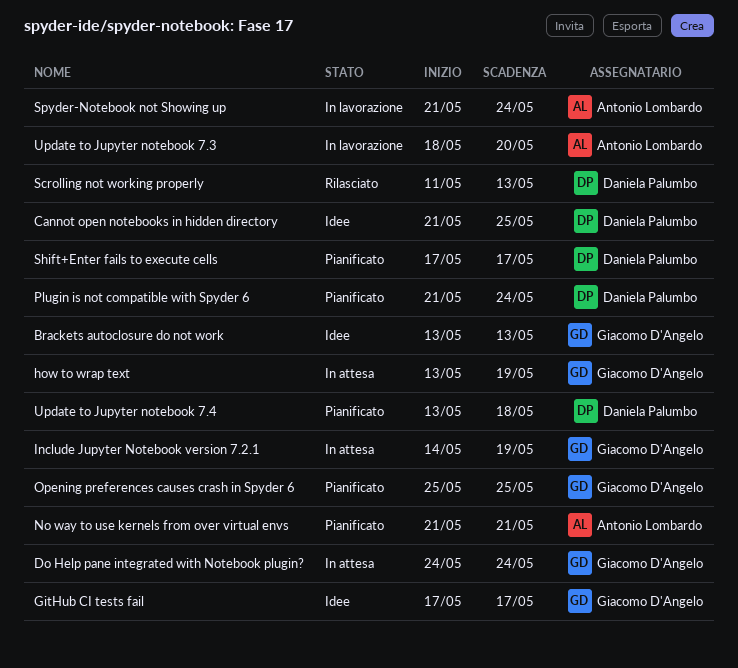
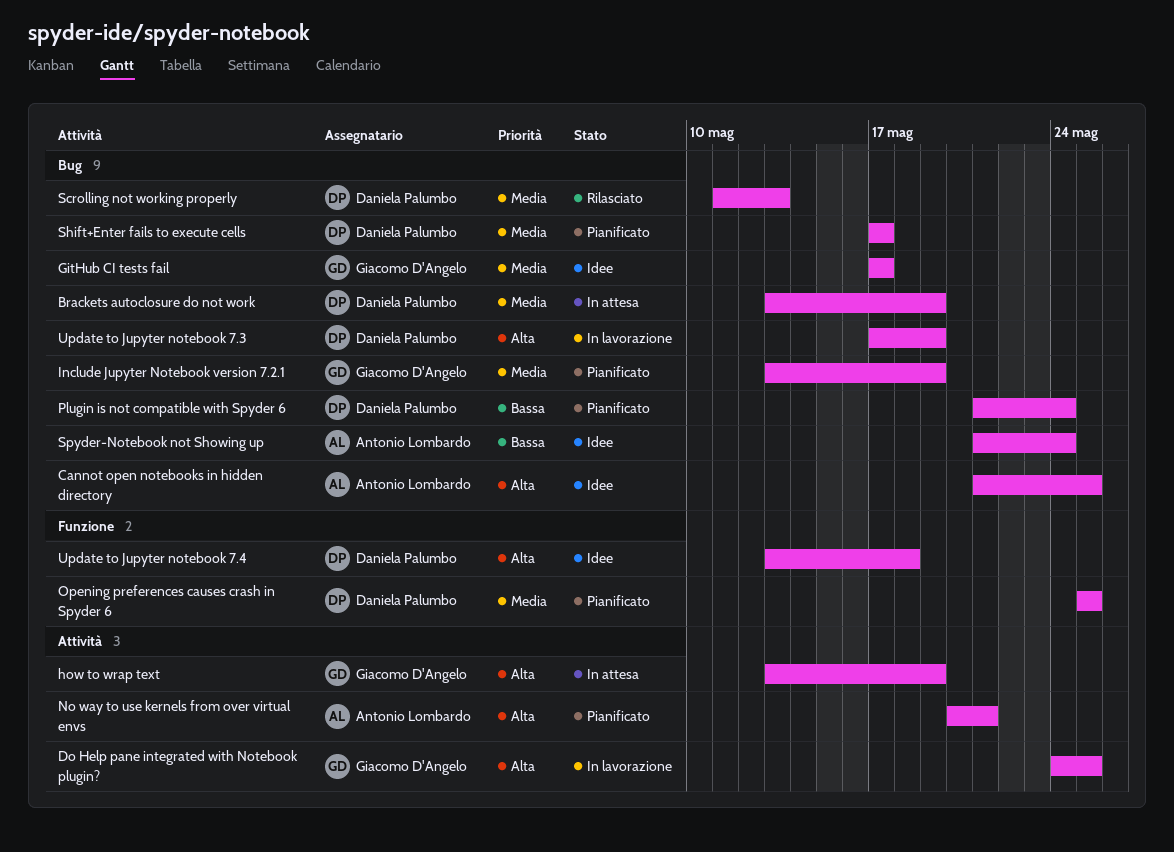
Brackets autoclosure do not work, status: Idee -> In attesa
Brackets autoclosure do not work, owner: Giacomo D'Angelo -> Daniela Palumbo
Brackets autoclosure do not work, due: May 13 -> May 19
Cannot open notebooks in hidden directory, owner: Daniela Palumbo -> Antonio Lombardo
Do Help pane integrated with Notebook plugin?, status: In attesa -> In lavorazione
Do Help pane integrated with Notebook plugin?, due: May 24 -> May 25
Include Jupyter Notebook version 7.2.1, status: In attesa -> Pianificato
Include Jupyter Notebook version 7.2.1, start: May 14 -> May 13
No way to use kernels from over virtual envs, start: May 21 -> May 20
Opening preferences causes crash in Spyder 6, owner: Giacomo D'Angelo -> Daniela Palumbo
Spyder-Notebook not Showing up, status: In lavorazione -> Idee
Update to Jupyter notebook 7.3, owner: Antonio Lombardo -> Daniela Palumbo
Update to Jupyter notebook 7.3, start: May 18 -> May 17
Update to Jupyter notebook 7.3, due: May 20 -> May 19
Update to Jupyter notebook 7.4, status: Pianificato -> Idee

